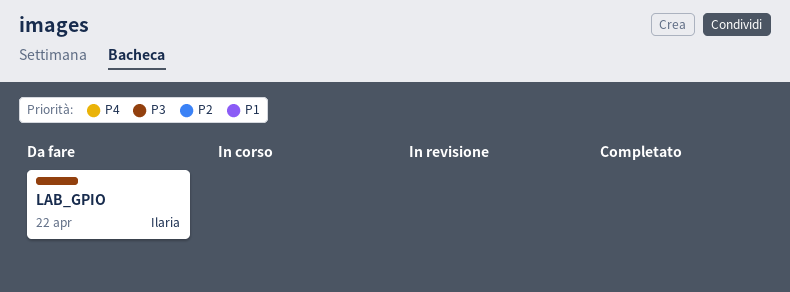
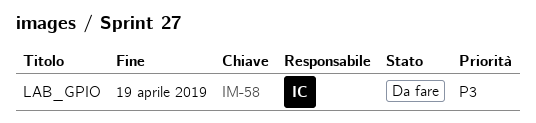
LAB_GPIO, due: Apr 22 -> Apr 19

